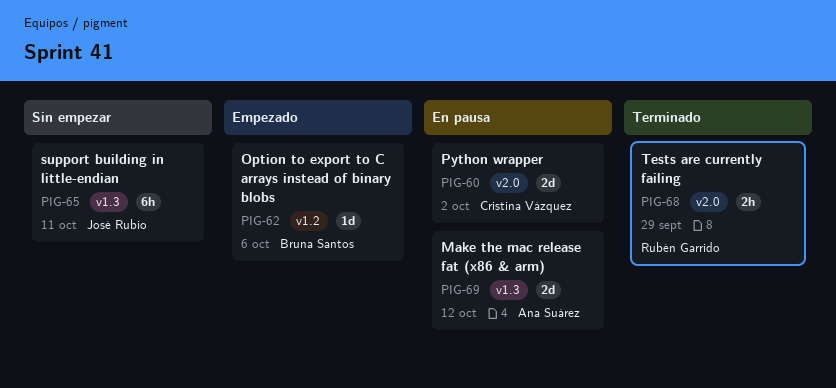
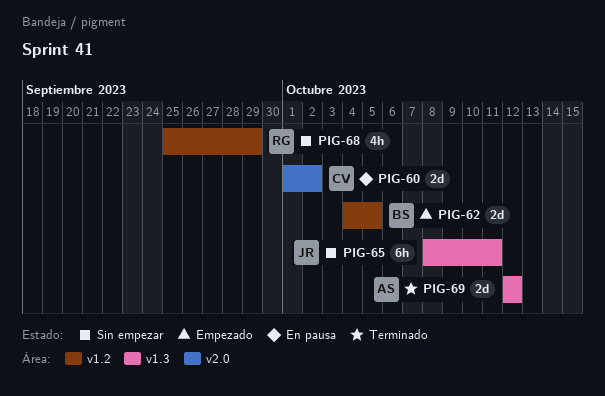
PIG-62, estimate: 1d -> 2d
PIG-62, due: Oct 6 -> Oct 5
PIG-68, status: Terminado -> Sin empezar
PIG-68, label: v2.0 -> v1.2
PIG-68, estimate: 2h -> 4h
PIG-69, status: En pausa -> Terminado

